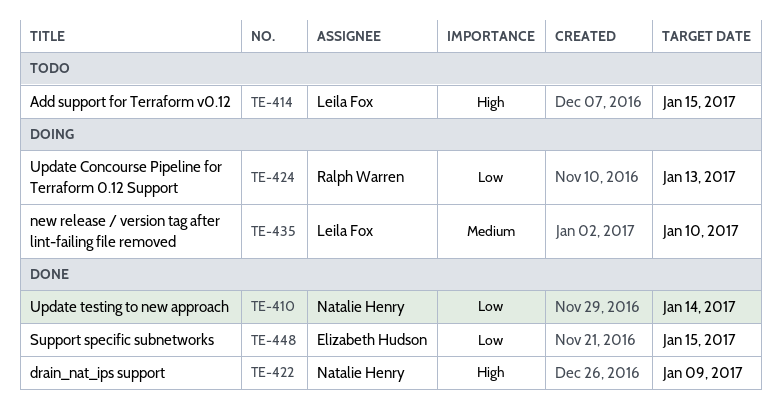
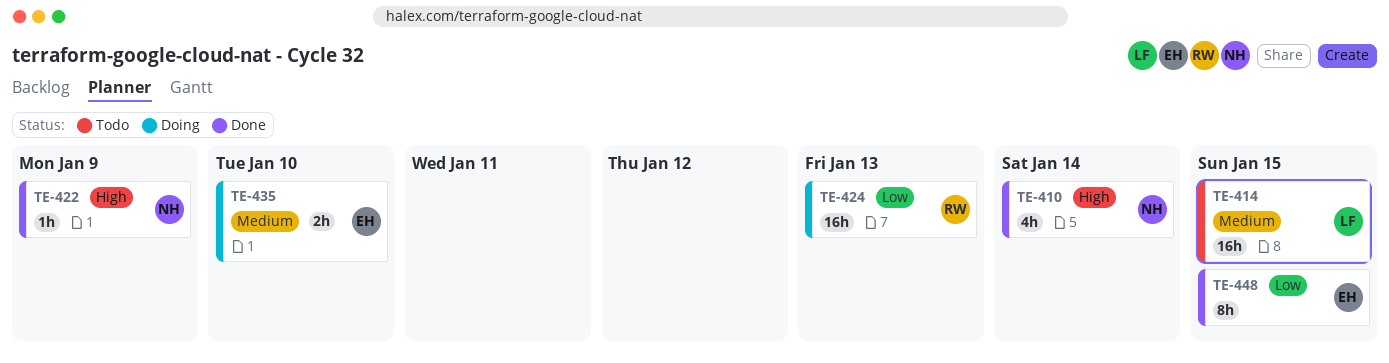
TE-410, priority: Low -> High
TE-414, priority: High -> Medium
TE-435, owner: Leila Fox -> Elizabeth Hudson

